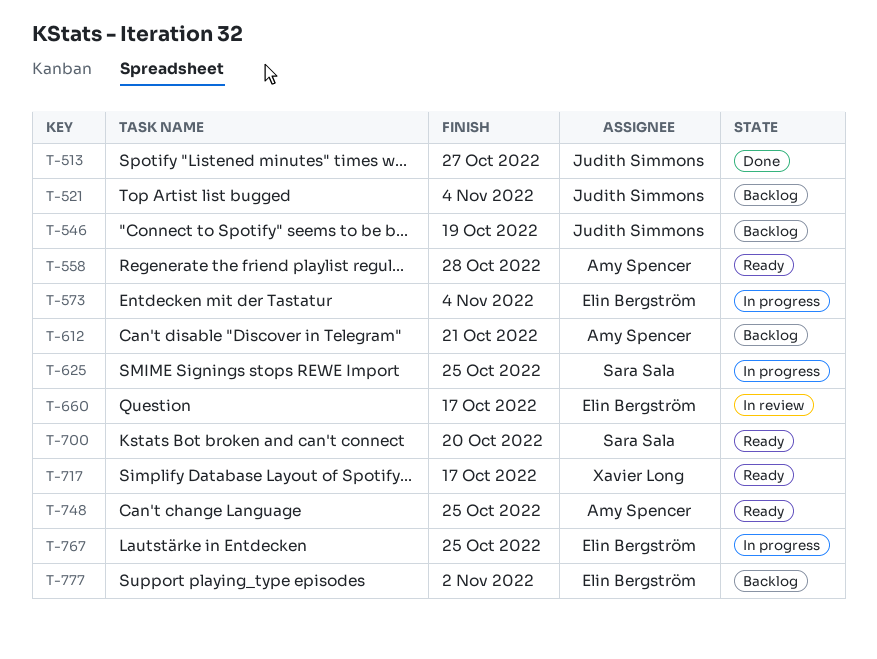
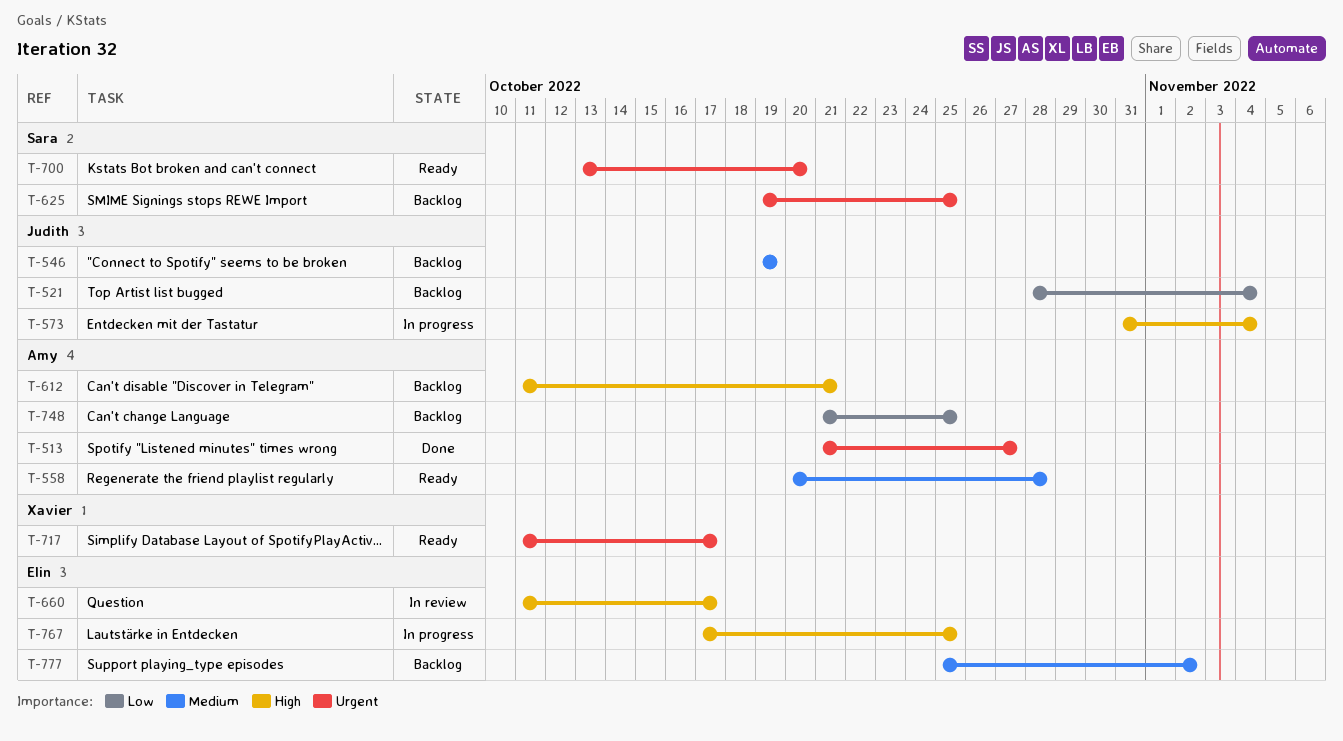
T-513, owner: Judith Simmons -> Amy Spencer
T-573, owner: Elin Bergström -> Judith Simmons
T-625, status: In progress -> Backlog
T-748, status: Ready -> Backlog

